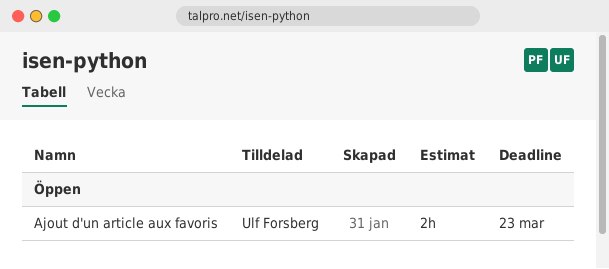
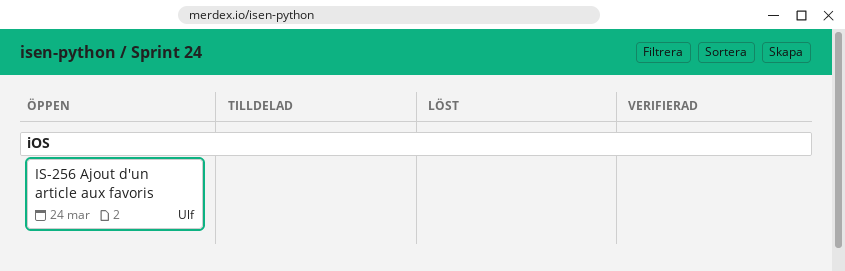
Ajout d'un article aux favoris, due: Mar 23 -> Mar 24

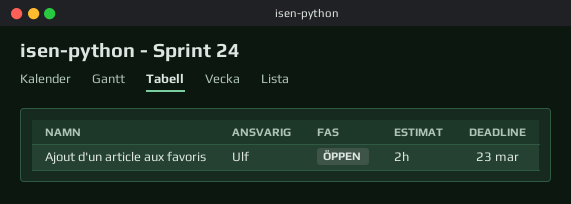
Ajout d'un article aux favoris, due: Mar 24 -> Mar 23

